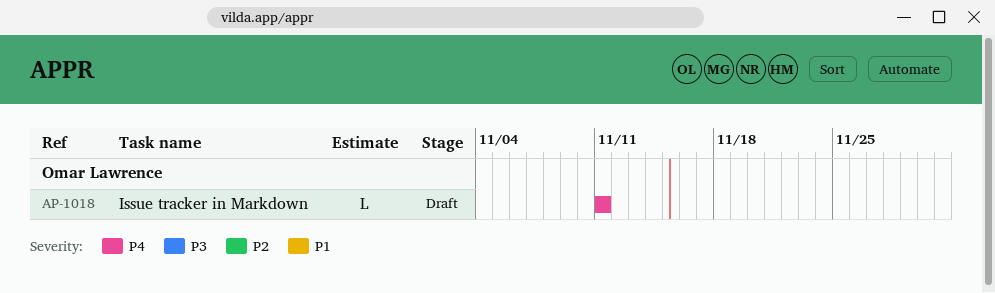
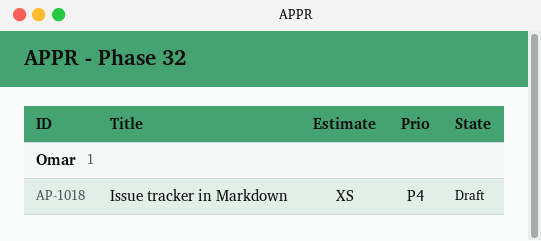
AP-1018, estimate: L -> XS

